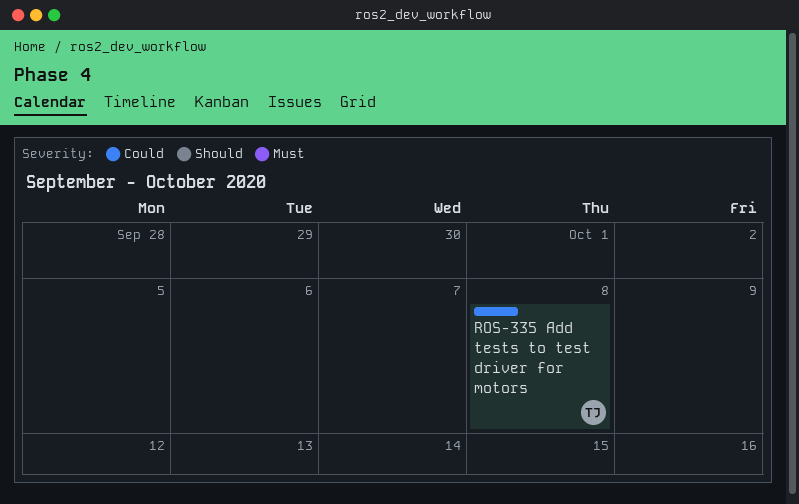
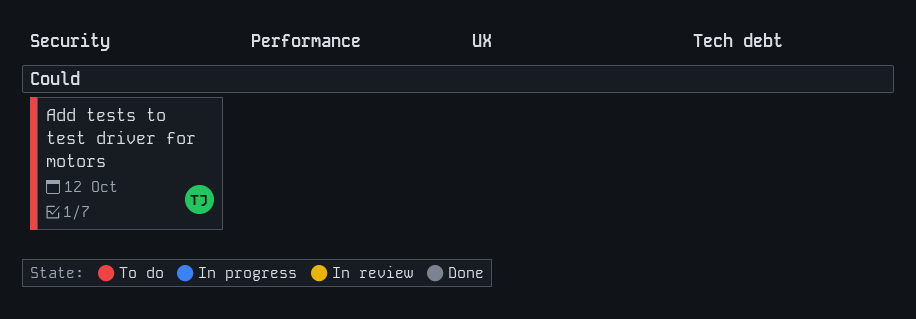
Add tests to test driver for motors, due: Oct 8 -> Oct 12

